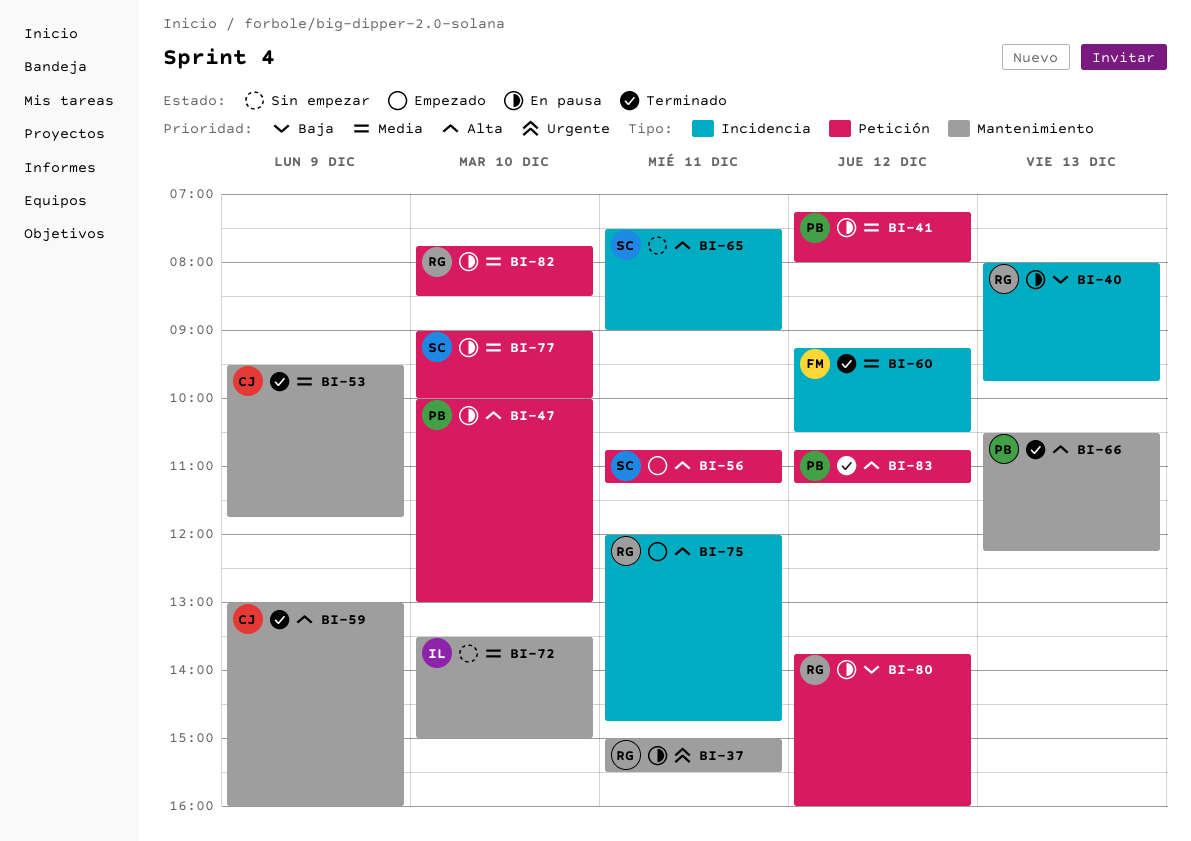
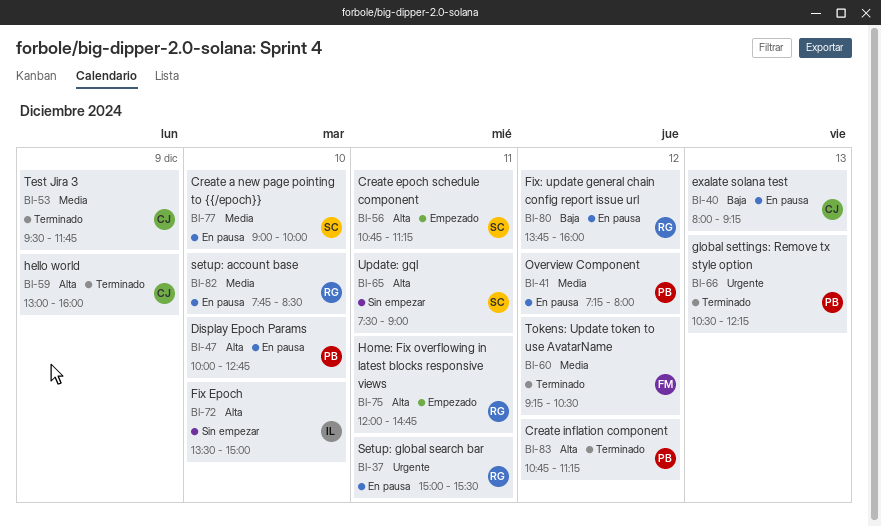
BI-40, owner: RG -> CJ
BI-40, ends: 09:45 -> 09:15
BI-47, ends: 13:00 -> 12:45
BI-66, priority: Alta -> Urgente
BI-72, priority: Media -> Alta

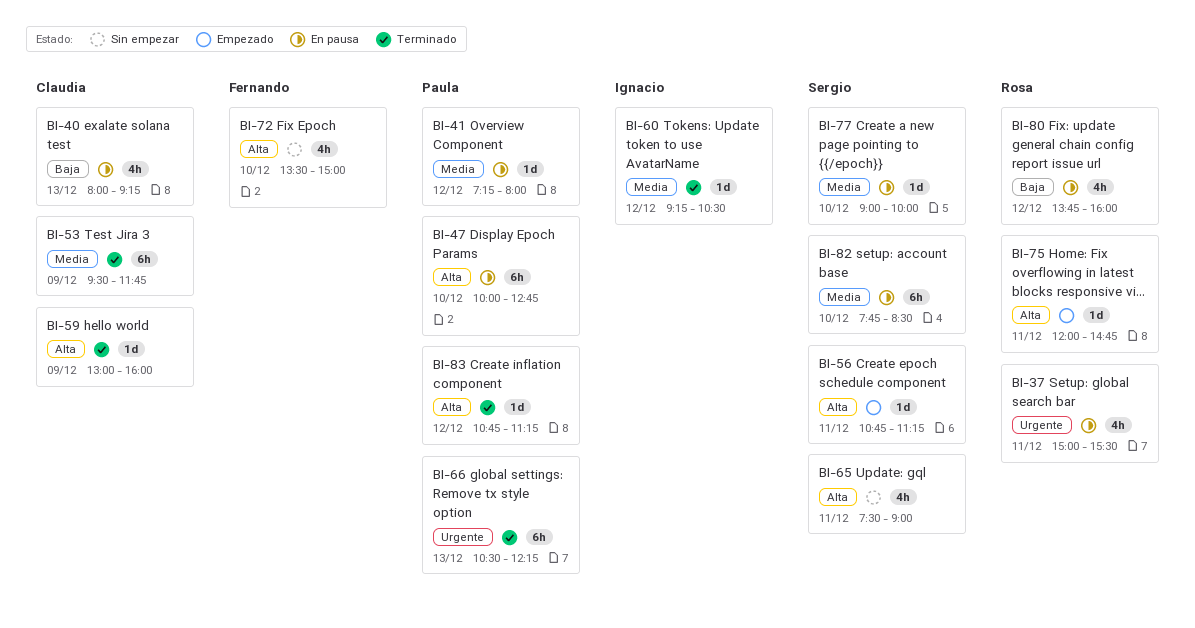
BI-60, owner: Fernando -> Ignacio
BI-72, owner: Ignacio -> Fernando
BI-82, owner: Rosa -> Sergio

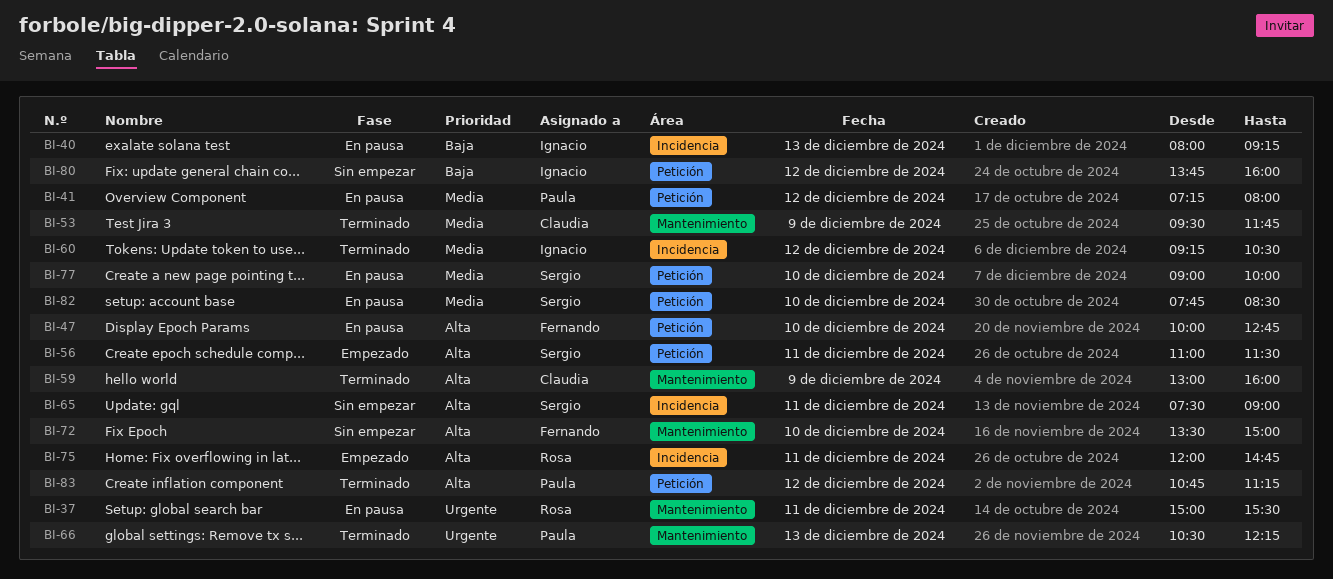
BI-40, owner: Claudia -> Ignacio
BI-47, owner: Paula -> Fernando
BI-56, begins: 10:45 -> 11:00
BI-56, ends: 11:15 -> 11:30
BI-80, status: En pausa -> Sin empezar
BI-80, owner: Rosa -> Ignacio

